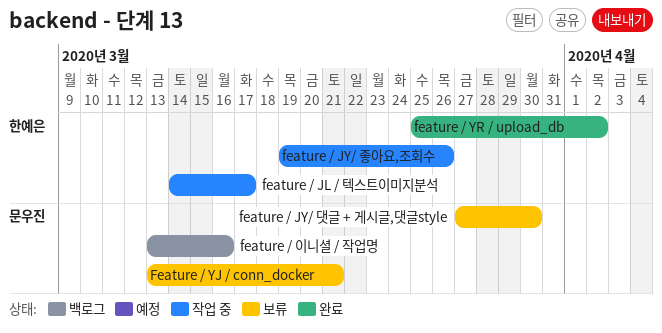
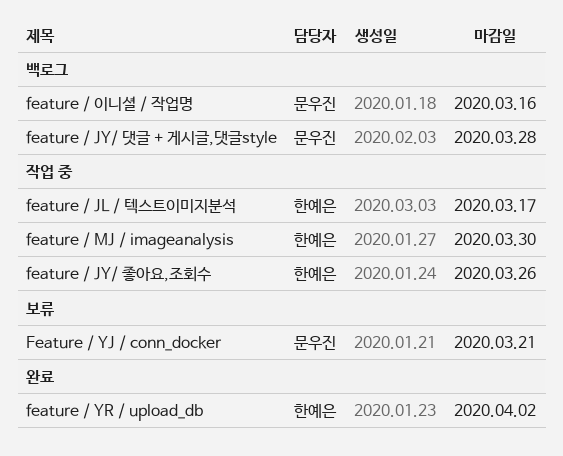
feature / JY/ 댓글 + 게시글,댓글style, status: 보류 -> 백로그
feature / JY/ 댓글 + 게시글,댓글style, due: Mar 30 -> Mar 28
feature / MJ / imageanalysis: none -> present

